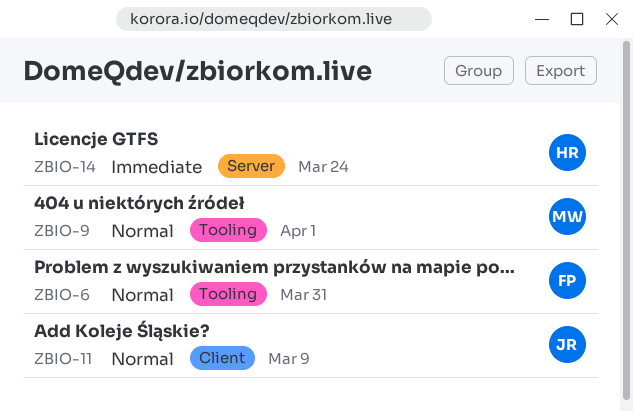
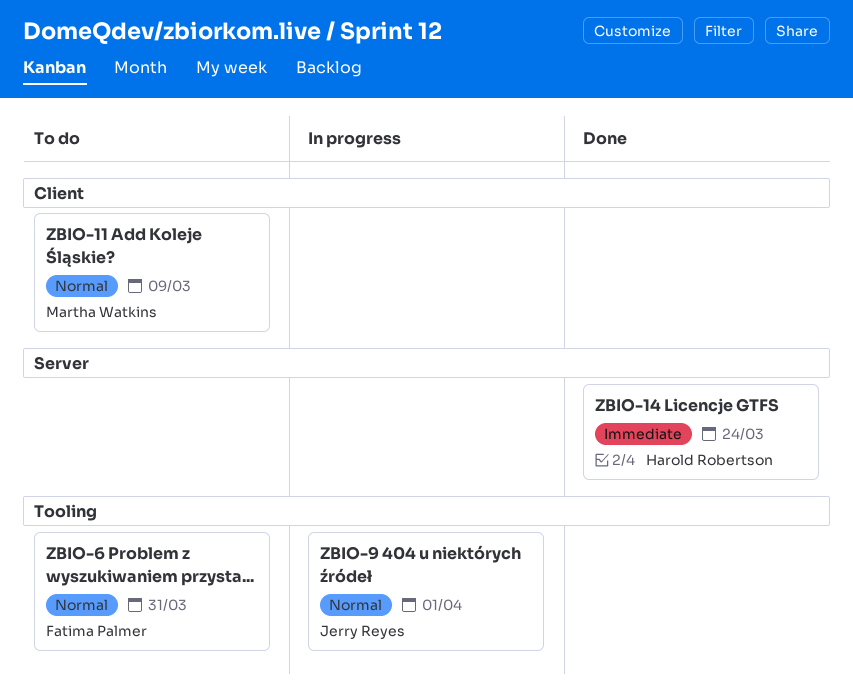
ZBIO-9, owner: Martha Watkins -> Jerry Reyes
ZBIO-11, owner: Jerry Reyes -> Martha Watkins

